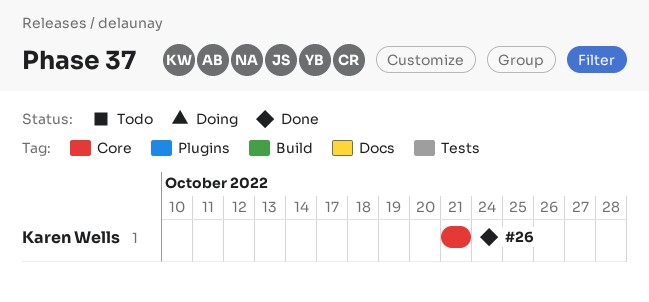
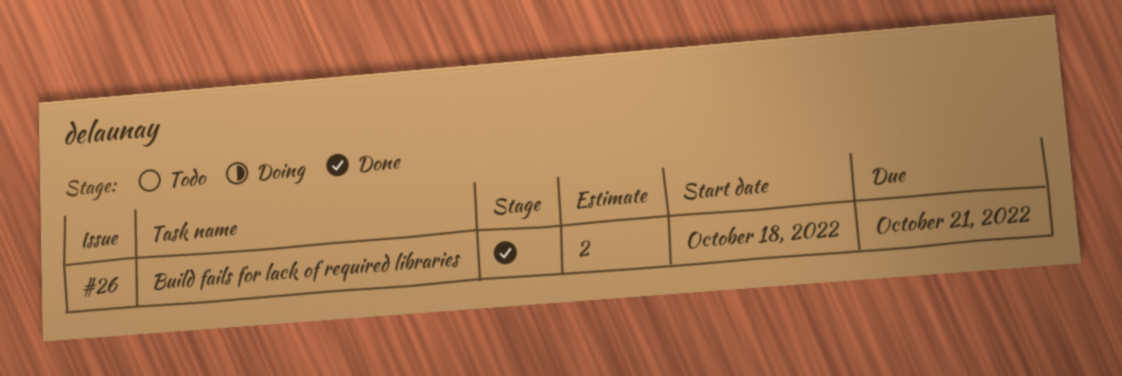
#26, start: Oct 21 -> Oct 18

